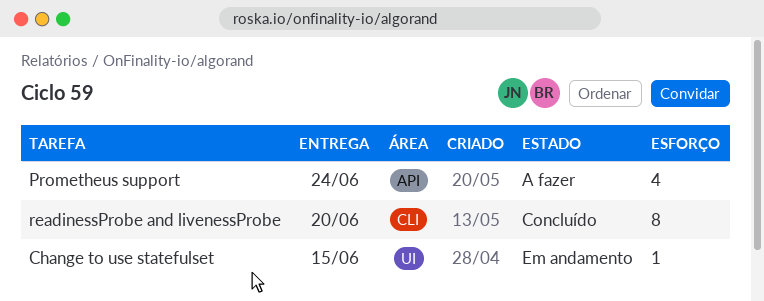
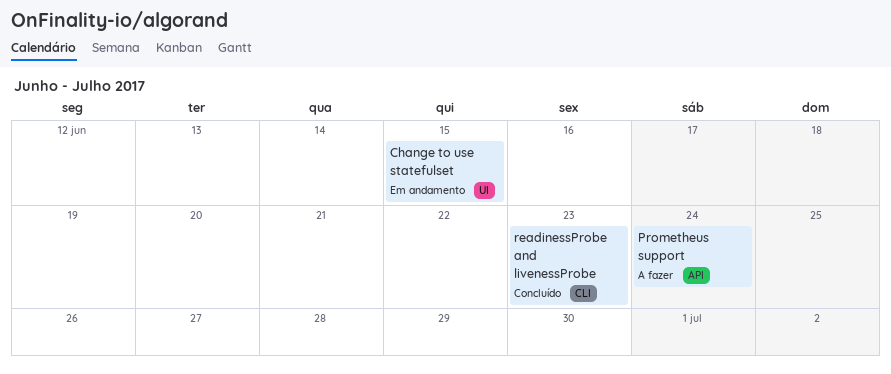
readinessProbe and livenessProbe, due: Jun 20 -> Jun 23

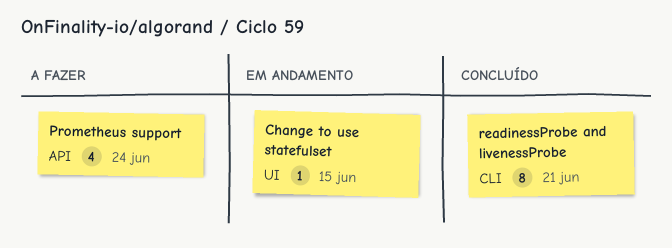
readinessProbe and livenessProbe, due: Jun 23 -> Jun 21

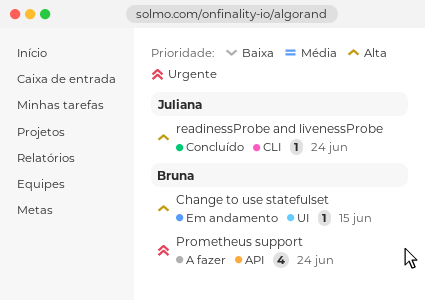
readinessProbe and livenessProbe, estimate: 8 -> 1
readinessProbe and livenessProbe, due: Jun 21 -> Jun 24

